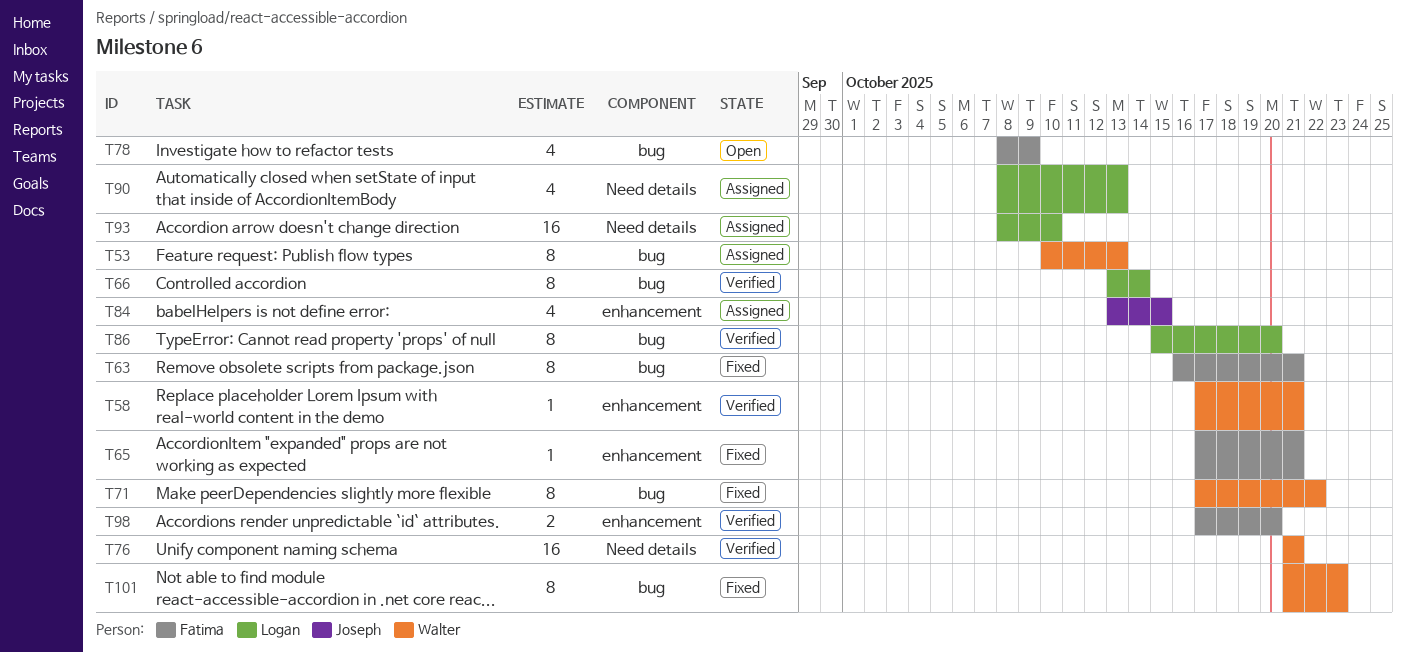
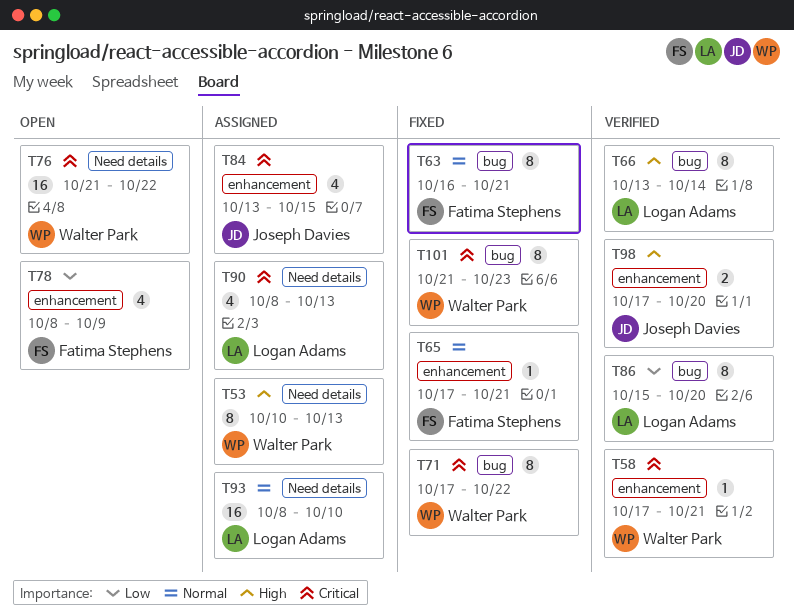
T53, label: bug -> Need details
T76, status: Verified -> Open
T76, due: Oct 21 -> Oct 22
T78, label: bug -> enhancement
T98, owner: Fatima Stephens -> Joseph Davies

